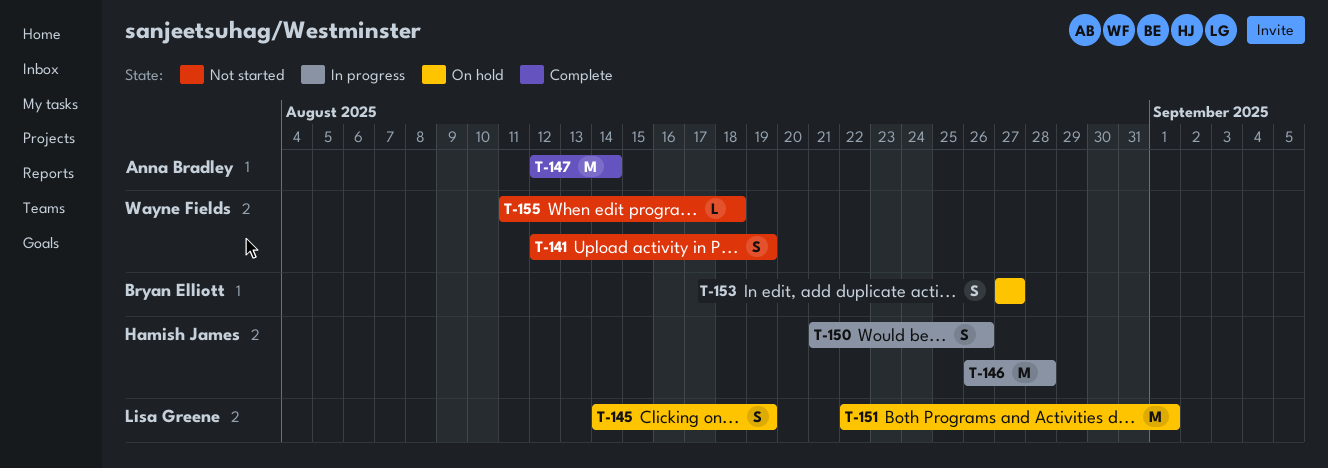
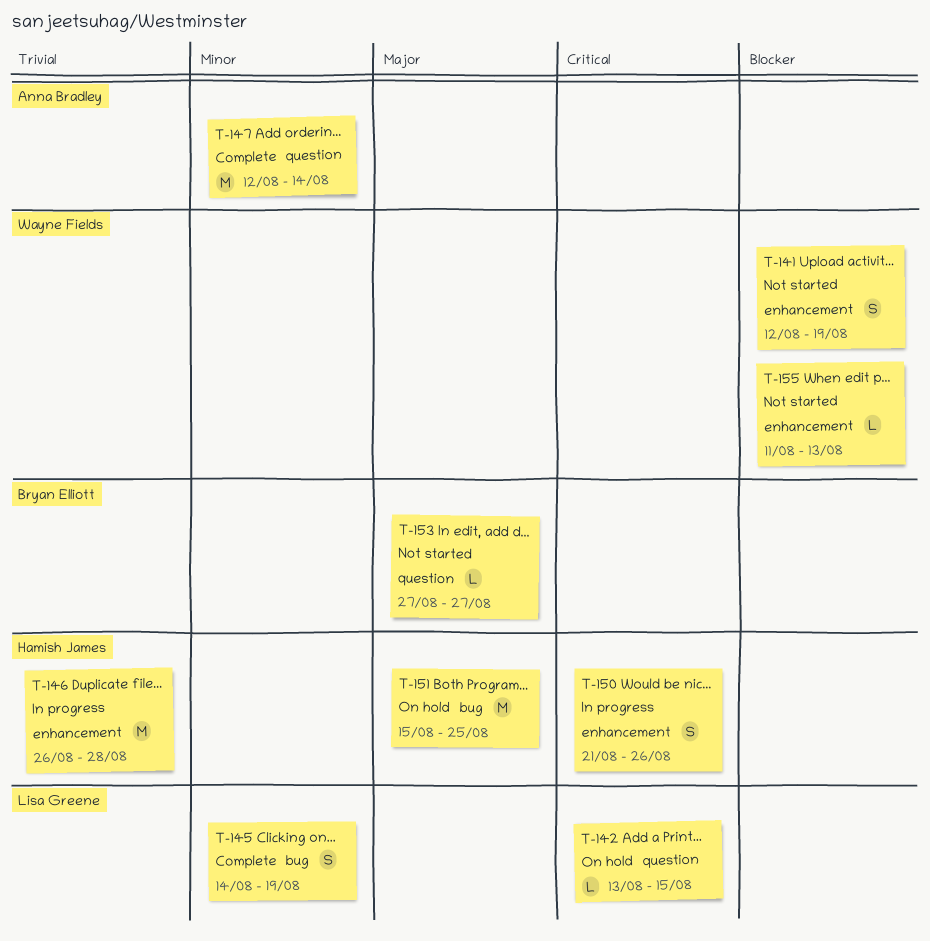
T-142: none -> present
T-145, status: On hold -> Complete
T-151, owner: Lisa Greene -> Hamish James
T-151, start: Aug 22 -> Aug 15
T-151, due: Sep 1 -> Aug 25
T-153, status: On hold -> Not started
T-153, estimate: S -> L
T-155, due: Aug 18 -> Aug 13

